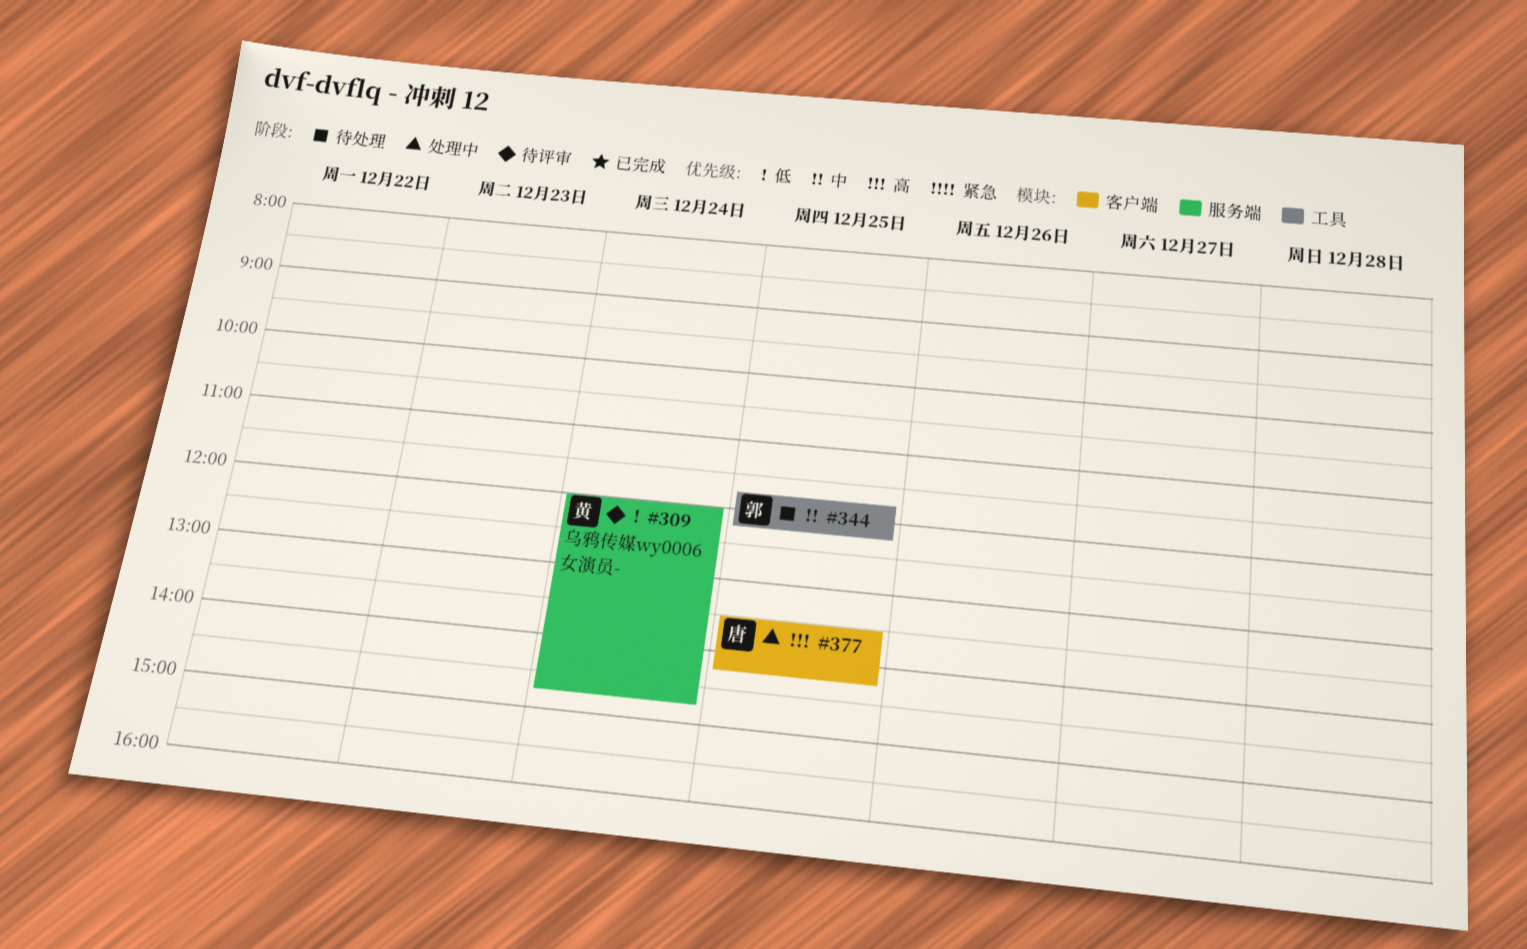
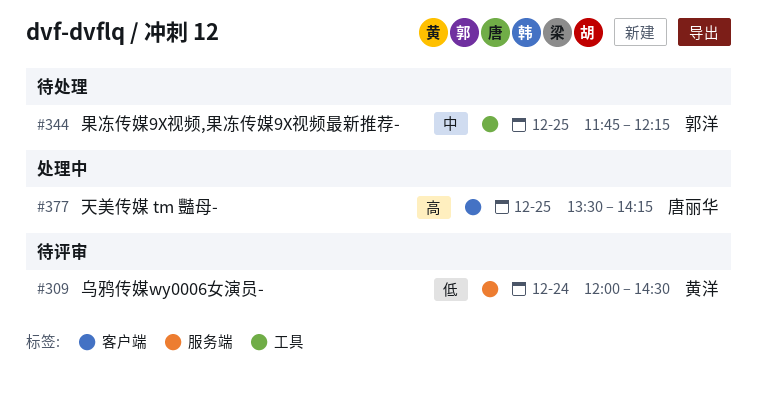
#309, ends: 14:45 -> 14:30

